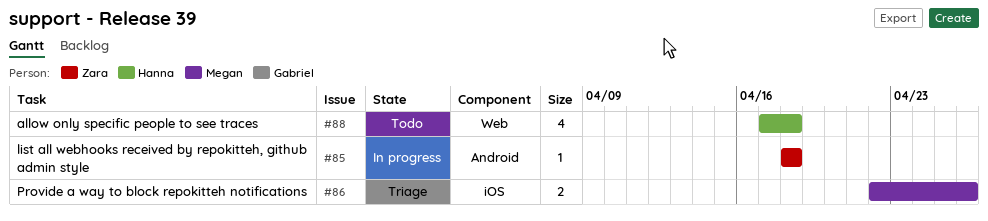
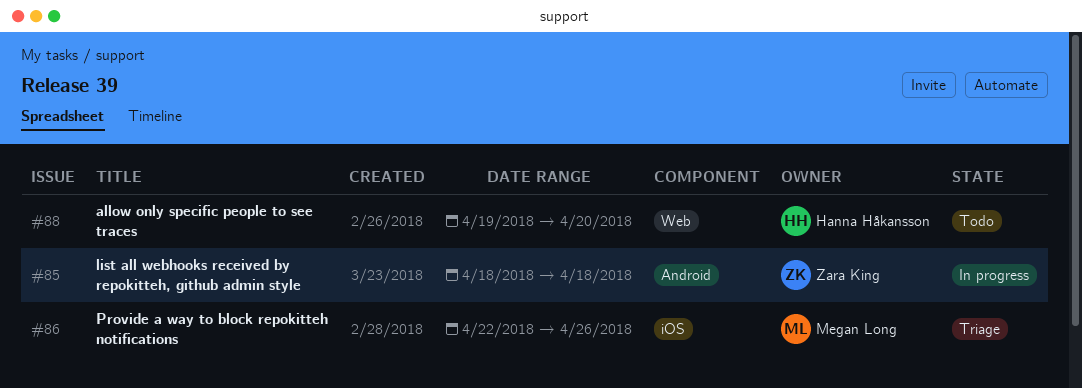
#88, start: Apr 17 -> Apr 19
#88, due: Apr 18 -> Apr 20

